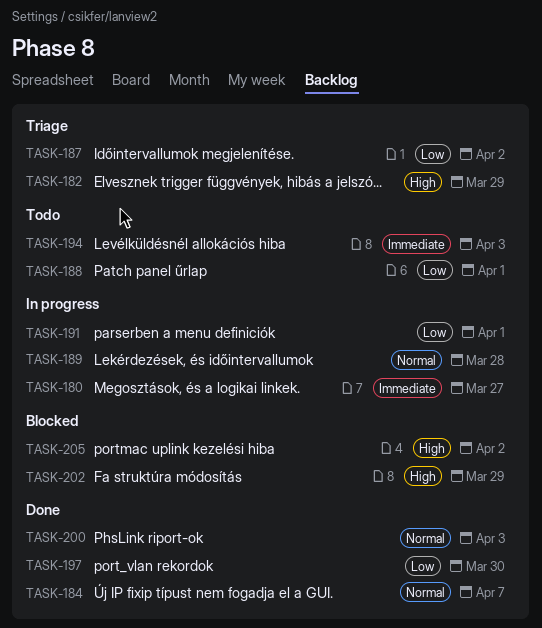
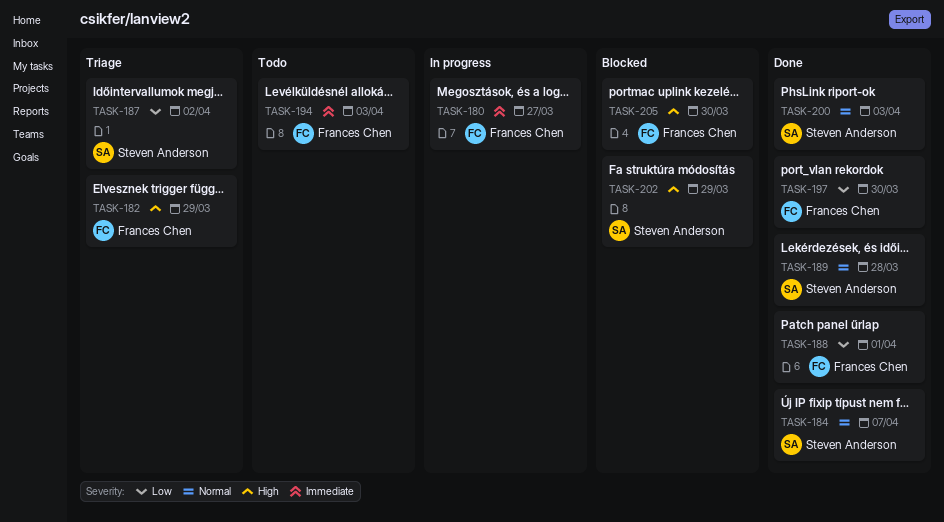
TASK-188, status: Todo -> Done
TASK-189, status: In progress -> Done
TASK-191: present -> none
TASK-205, due: Apr 2 -> Mar 30

